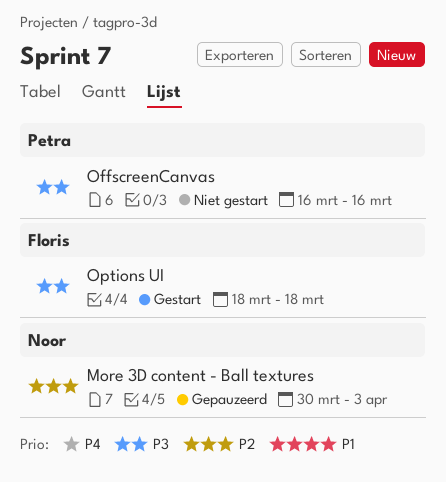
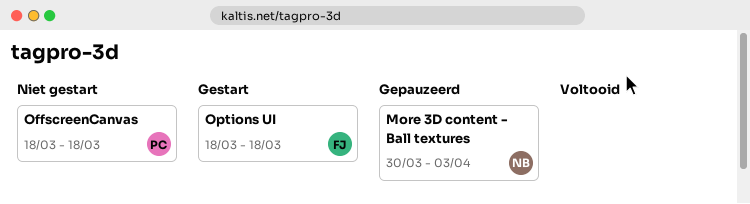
OffscreenCanvas, start: Mar 16 -> Mar 18
OffscreenCanvas, due: Mar 16 -> Mar 18

